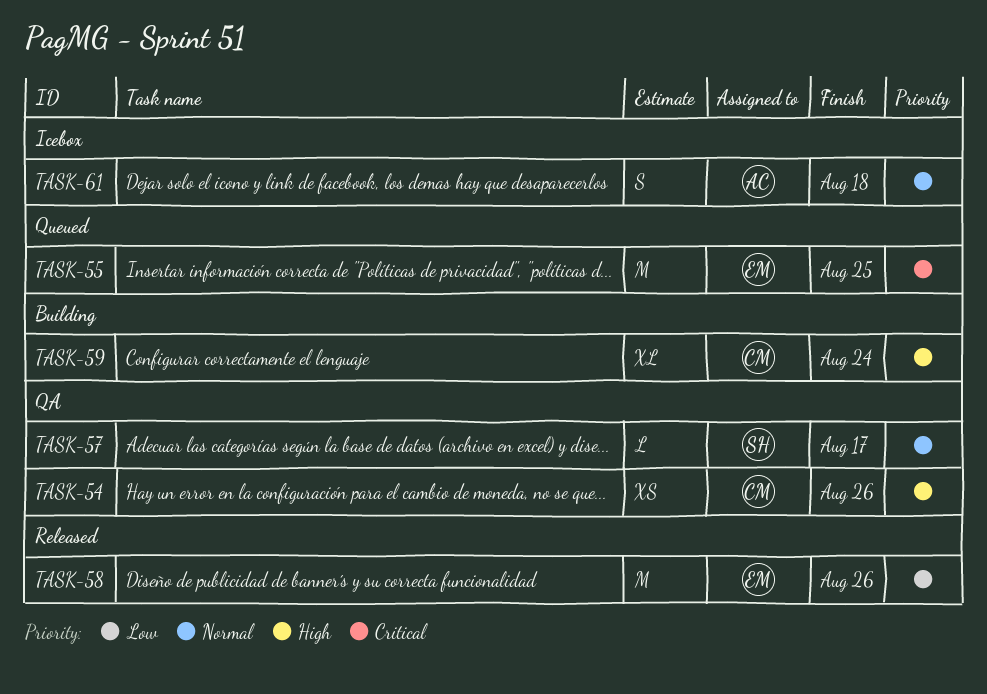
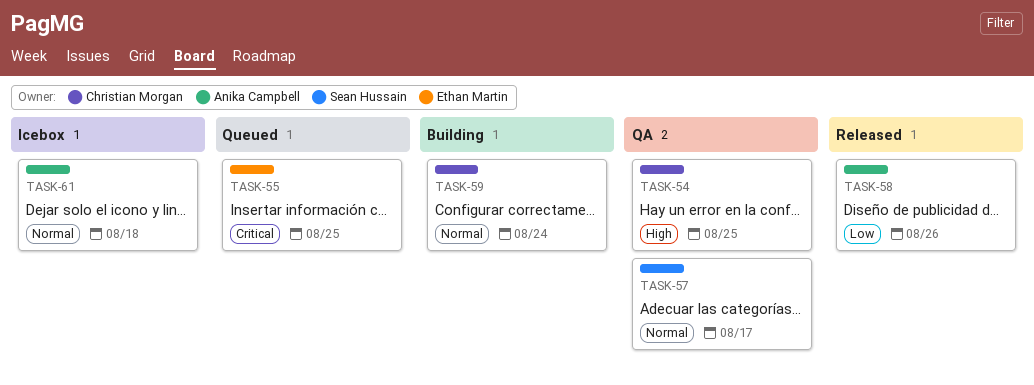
TASK-54, due: Aug 26 -> Aug 25
TASK-58, owner: Ethan Martin -> Anika Campbell
TASK-59, priority: High -> Normal

